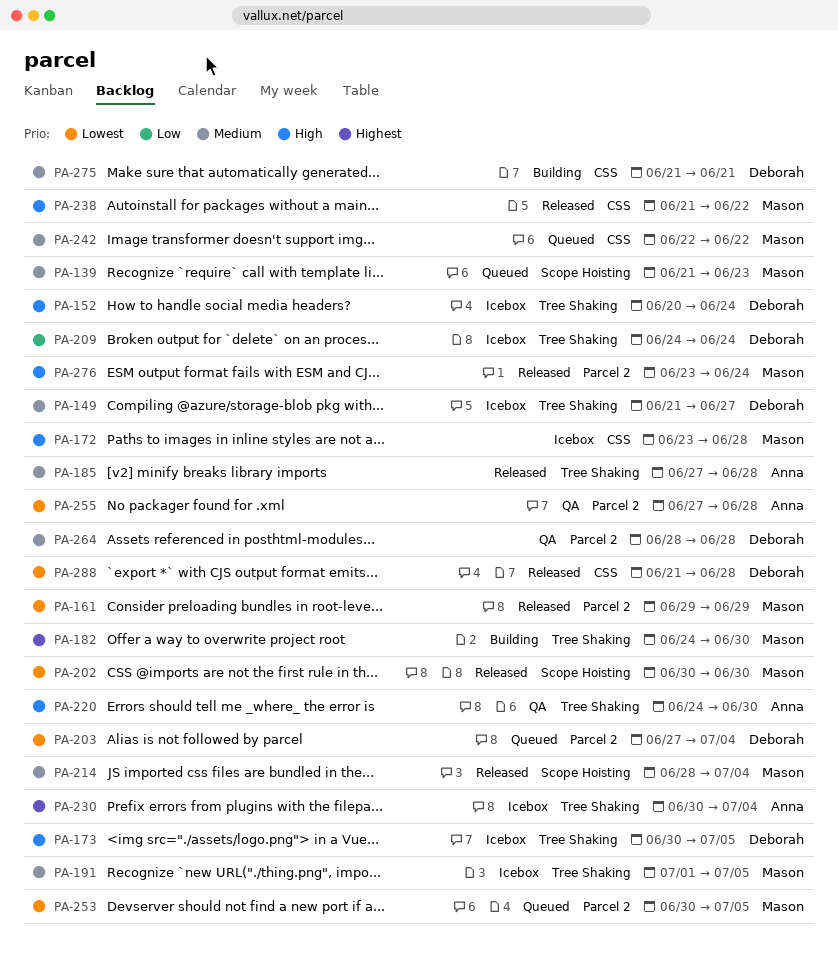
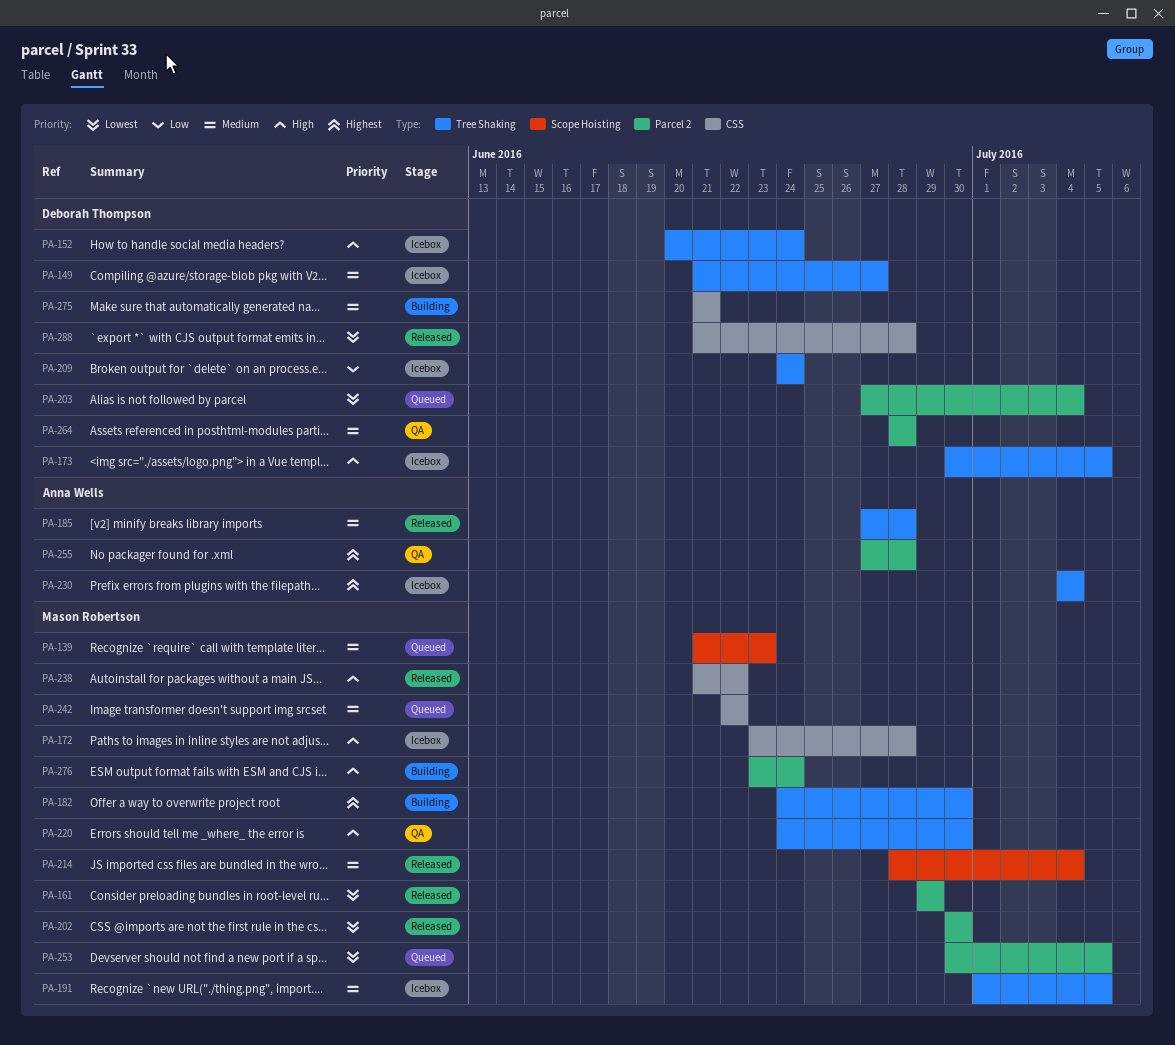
PA-202, label: Scope Hoisting -> Parcel 2
PA-220, owner: Anna Wells -> Mason Robertson
PA-230, start: Jun 30 -> Jul 4
PA-255, priority: Lowest -> Highest
PA-276, status: Released -> Building

